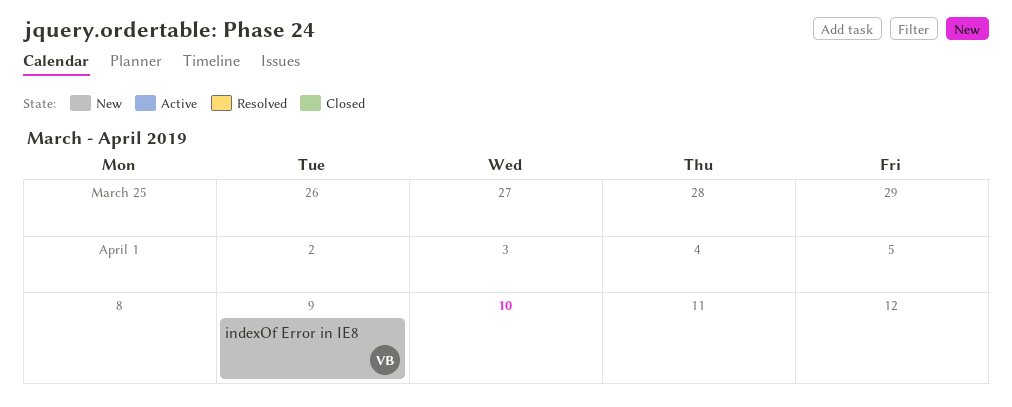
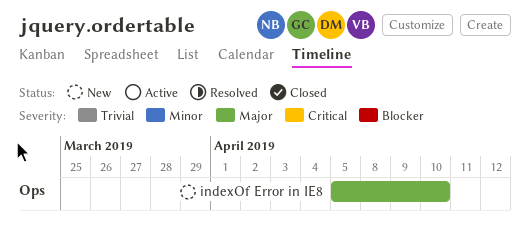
indexOf Error in IE8, due: Apr 9 -> Apr 10

